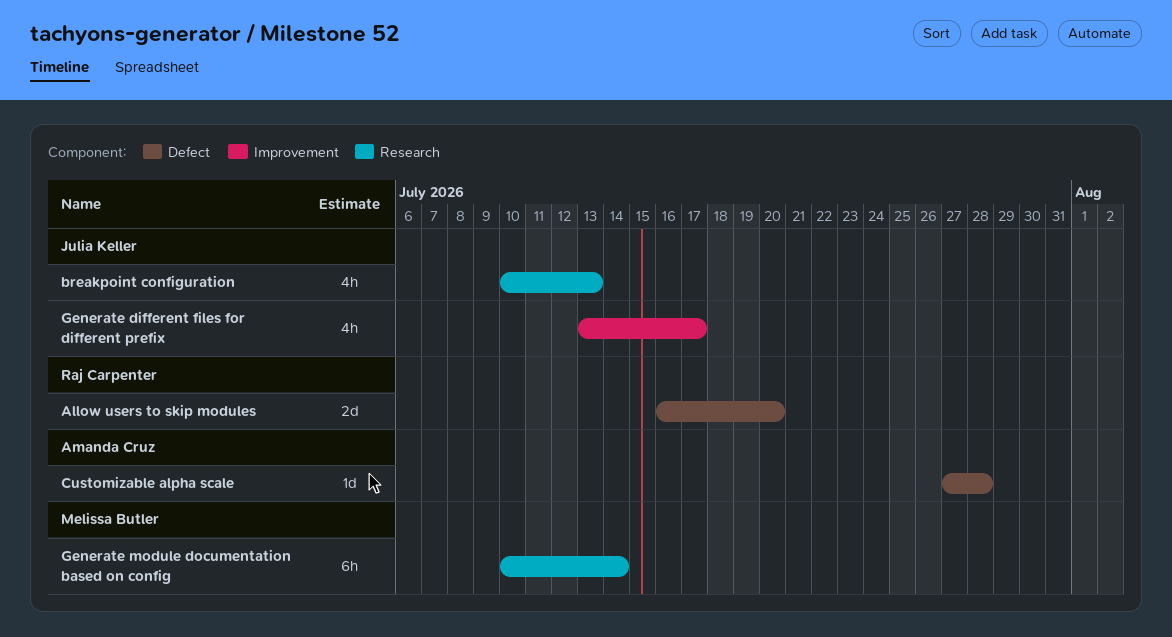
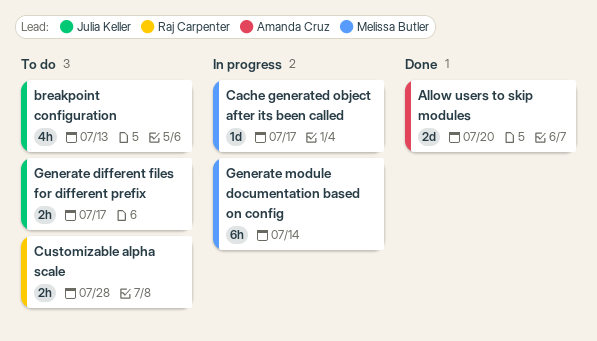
Allow users to skip modules, owner: Raj Carpenter -> Amanda Cruz
Cache generated object after its been called: none -> present
Customizable alpha scale, owner: Amanda Cruz -> Raj Carpenter
Customizable alpha scale, estimate: 1d -> 2h
Generate different files for different prefix, estimate: 4h -> 2h

